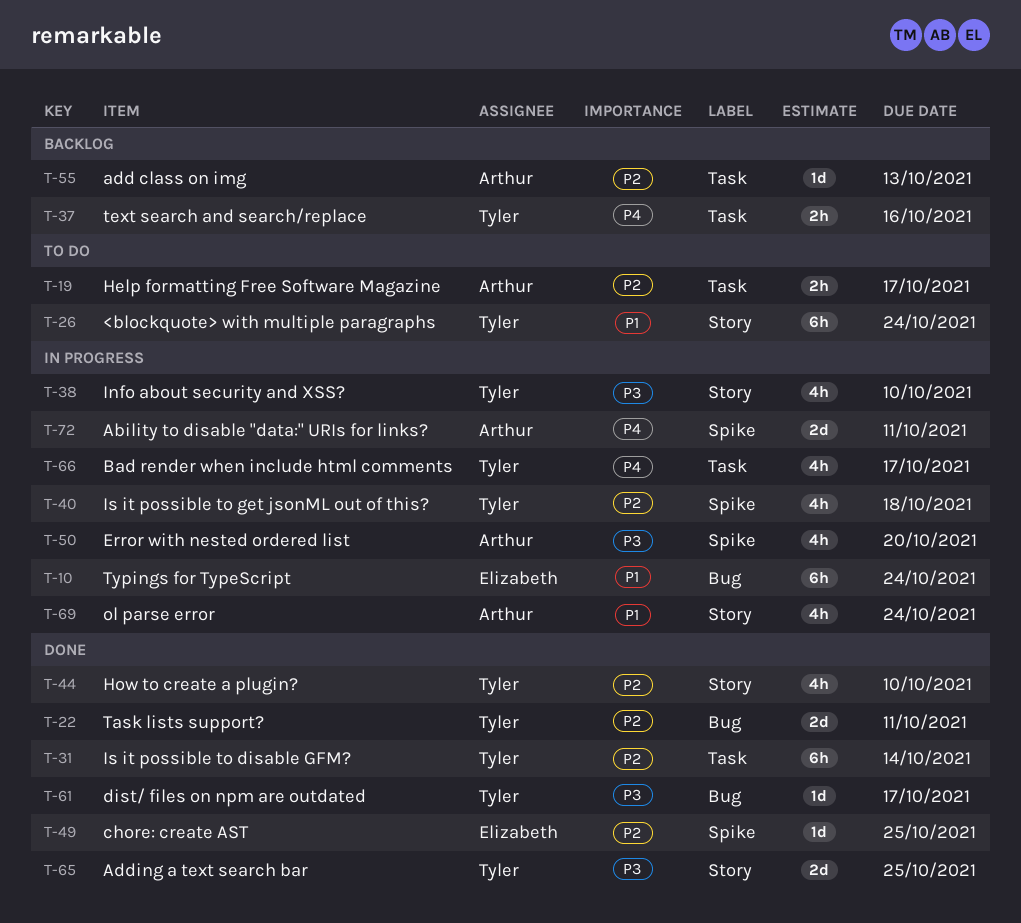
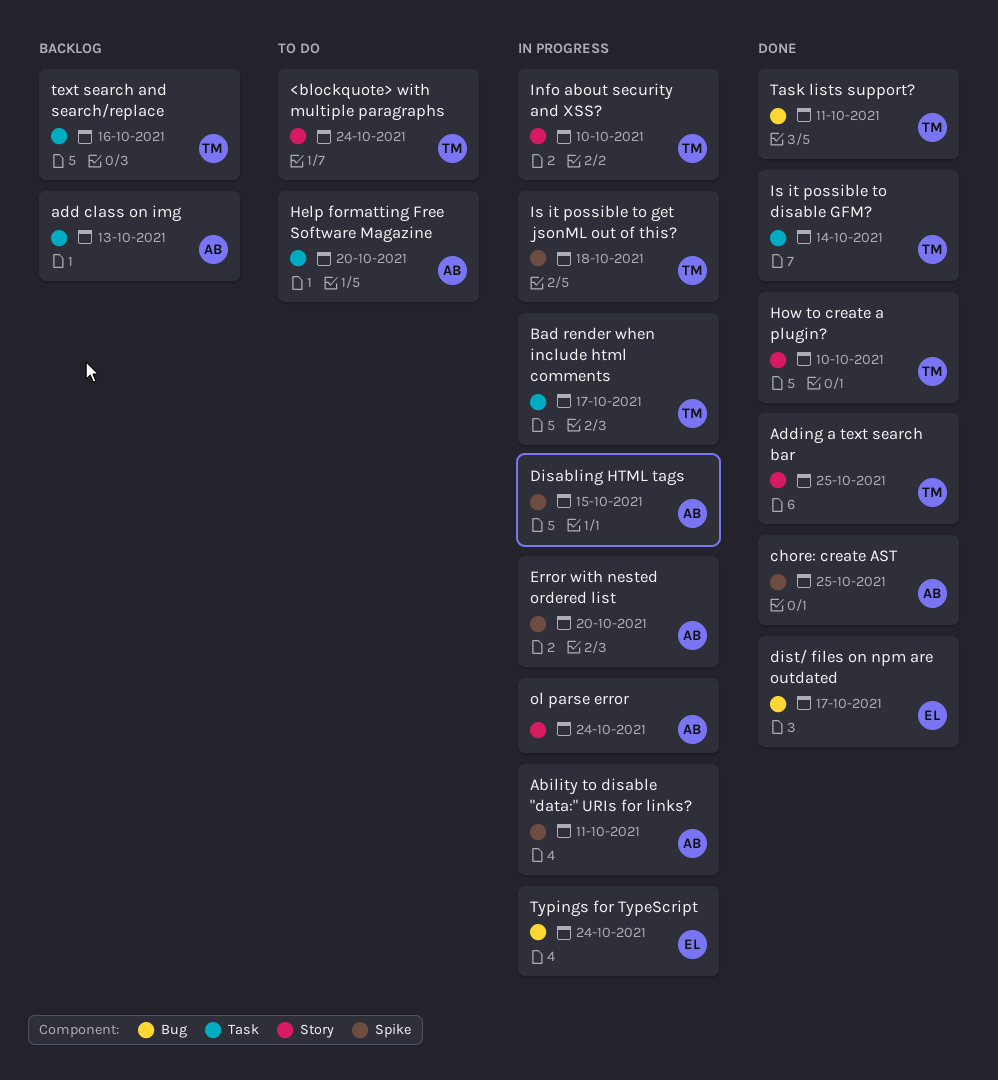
chore: create AST, owner: Elizabeth -> Arthur
Disabling HTML tags: none -> present
dist/ files on npm are outdated, owner: Tyler -> Elizabeth
Help formatting Free Software Magazine, due: Oct 17 -> Oct 20

